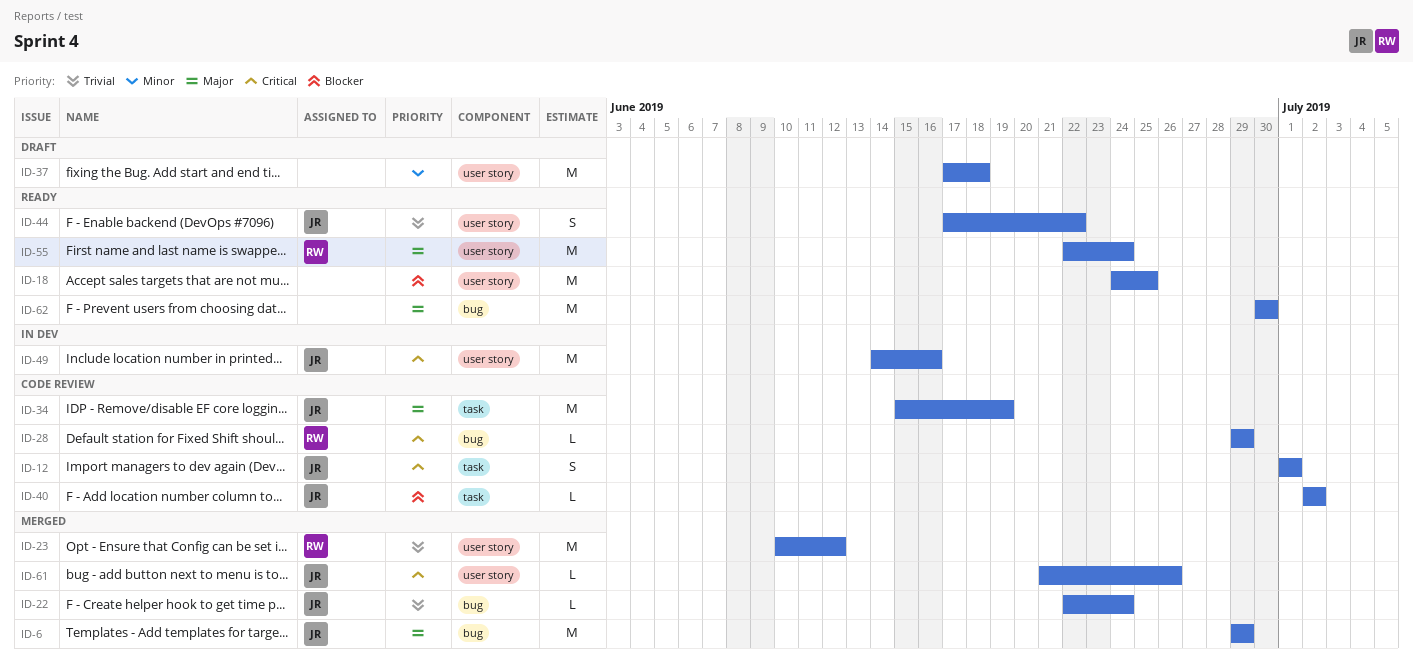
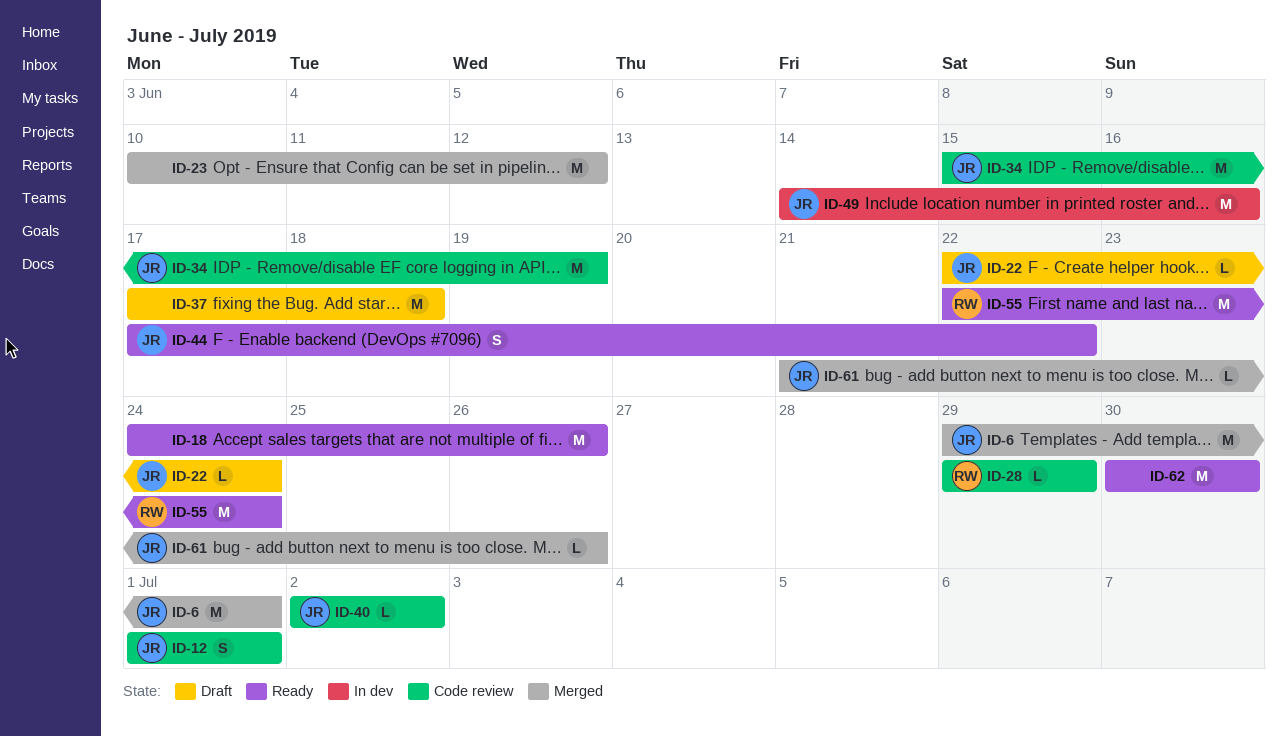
ID-6, due: Jun 29 -> Jul 1
ID-18, due: Jun 25 -> Jun 26
ID-22, status: Merged -> Draft
ID-23, owner: RW -> none

